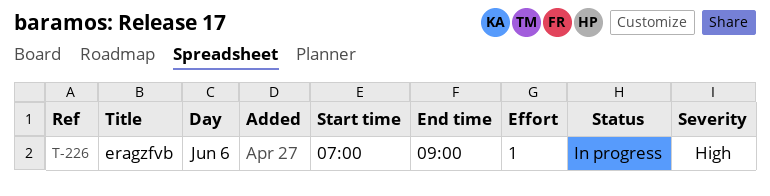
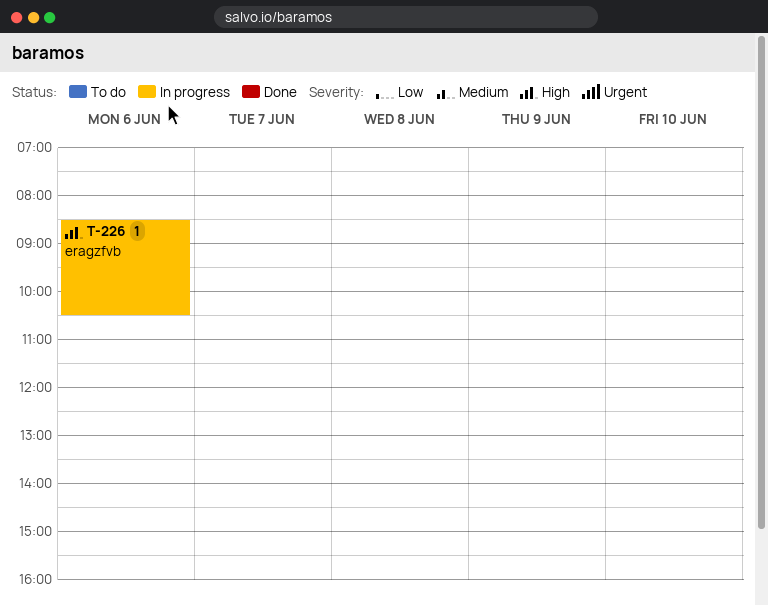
T-226, begins: 07:00 -> 08:30
T-226, ends: 09:00 -> 10:30

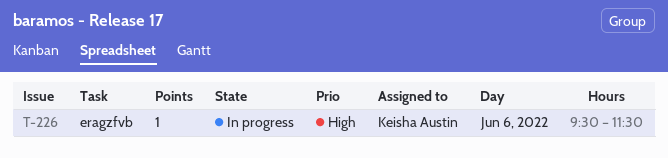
T-226, begins: 08:30 -> 09:30
T-226, ends: 10:30 -> 11:30

